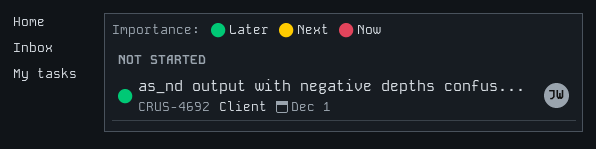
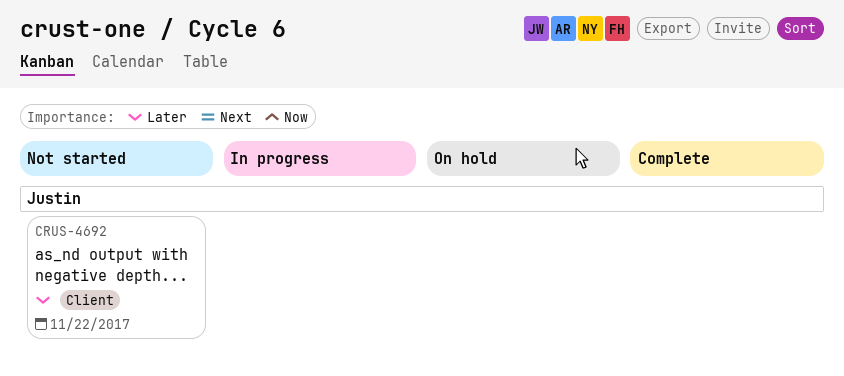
CRUS-4692, due: Dec 1 -> Nov 22

